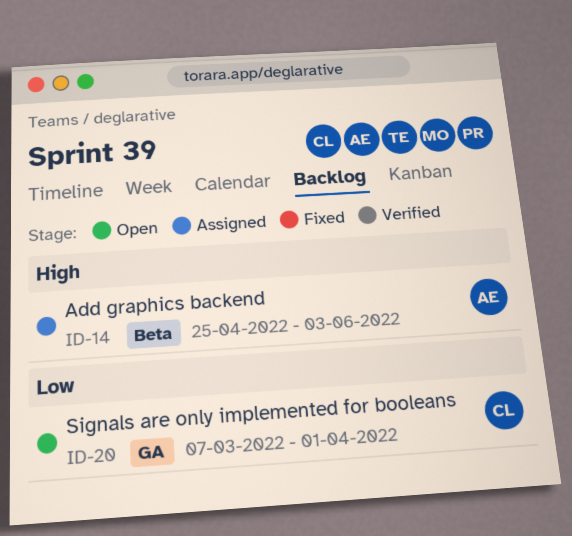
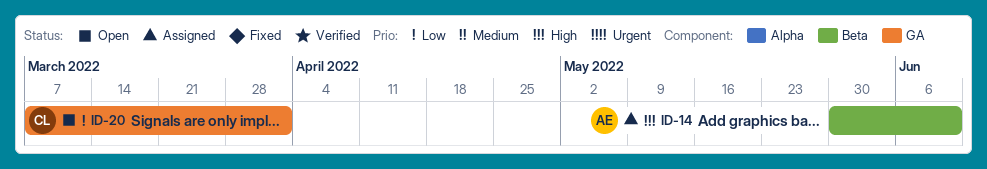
ID-14, start: Apr 25 -> May 30
ID-14, due: Jun 3 -> Jun 10

